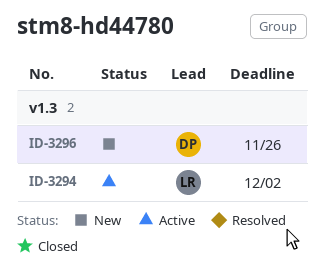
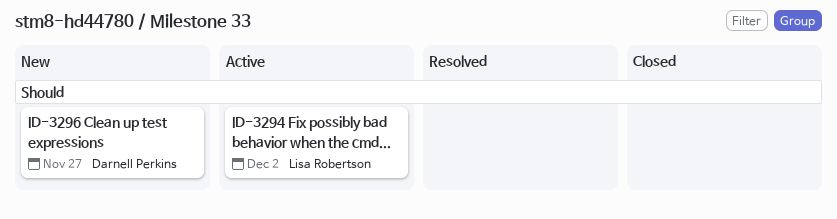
ID-3296, due: Nov 26 -> Nov 27

